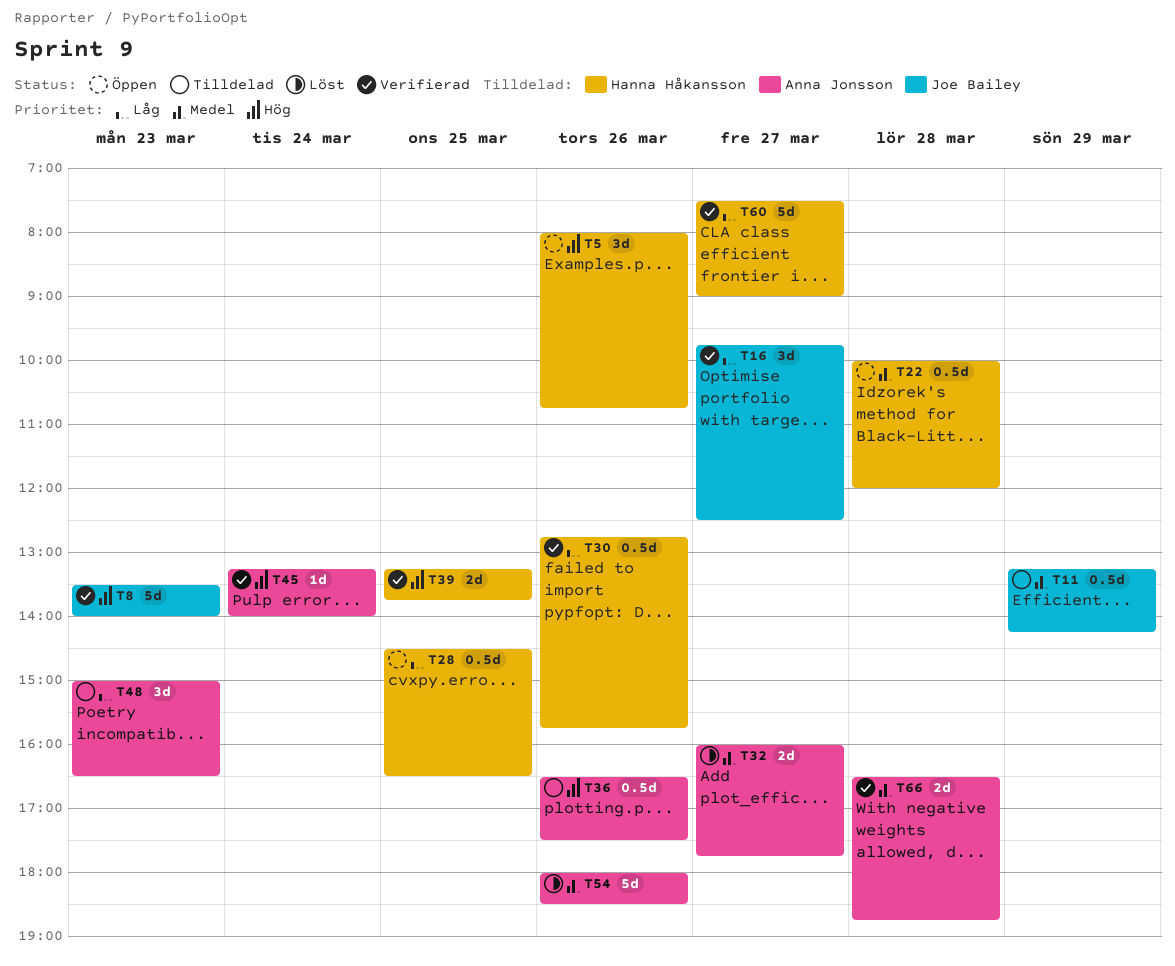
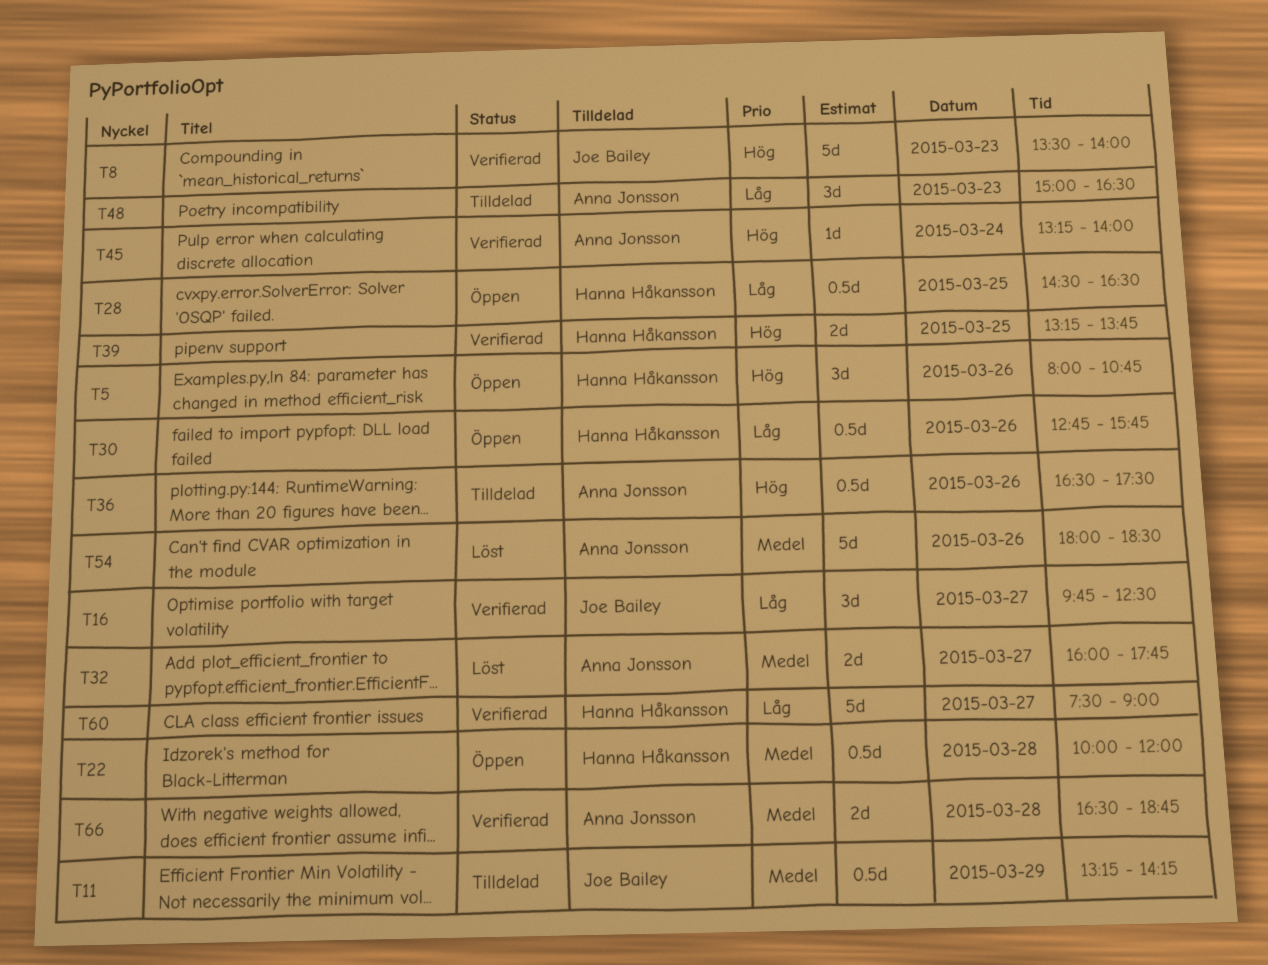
T30, status: Verifierad -> Öppen

